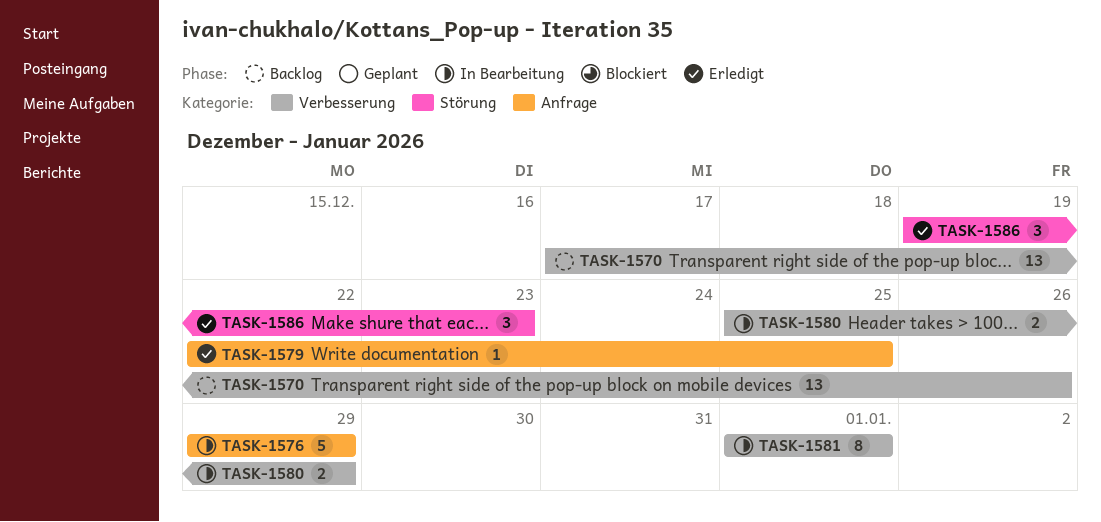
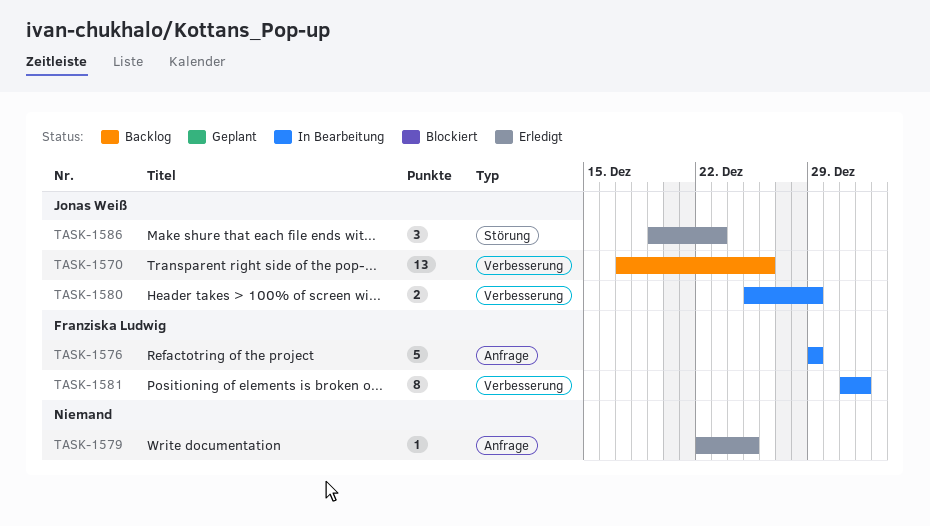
TASK-1581, start: Jan 1 -> Dec 31

